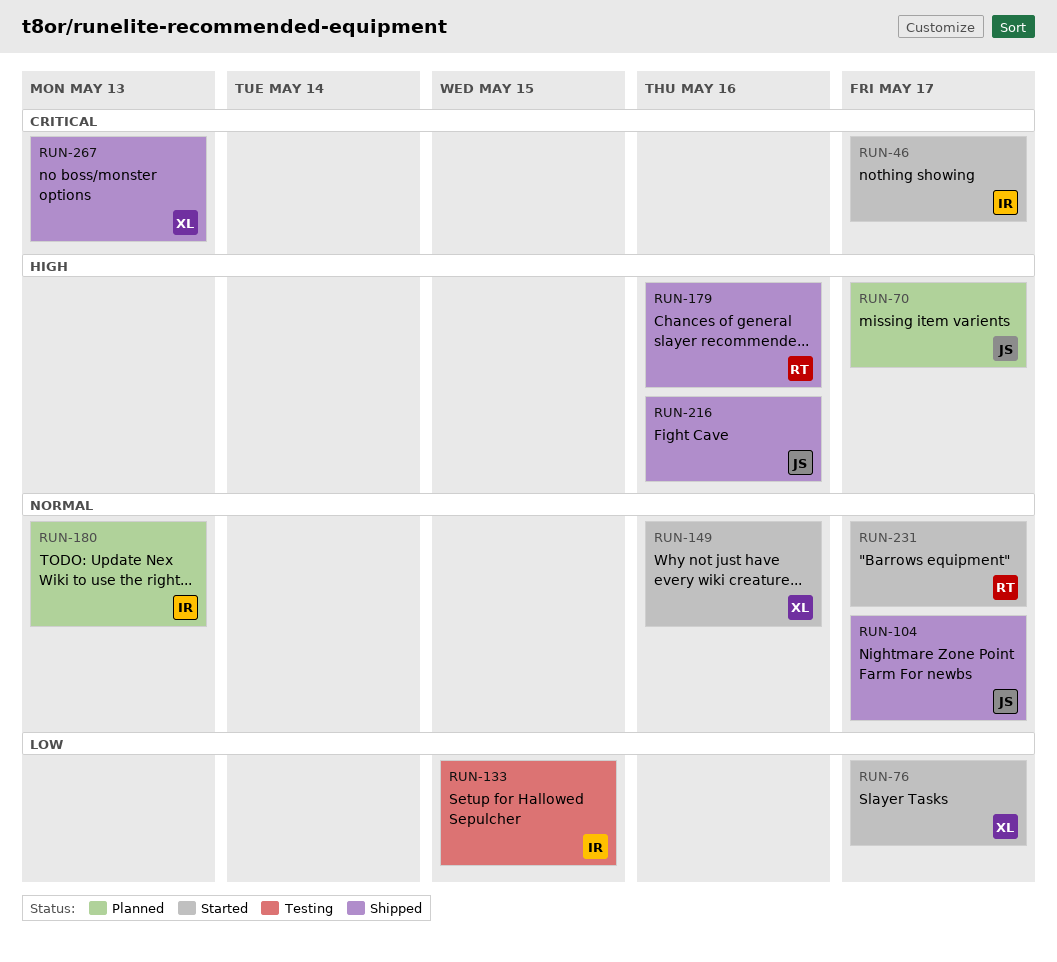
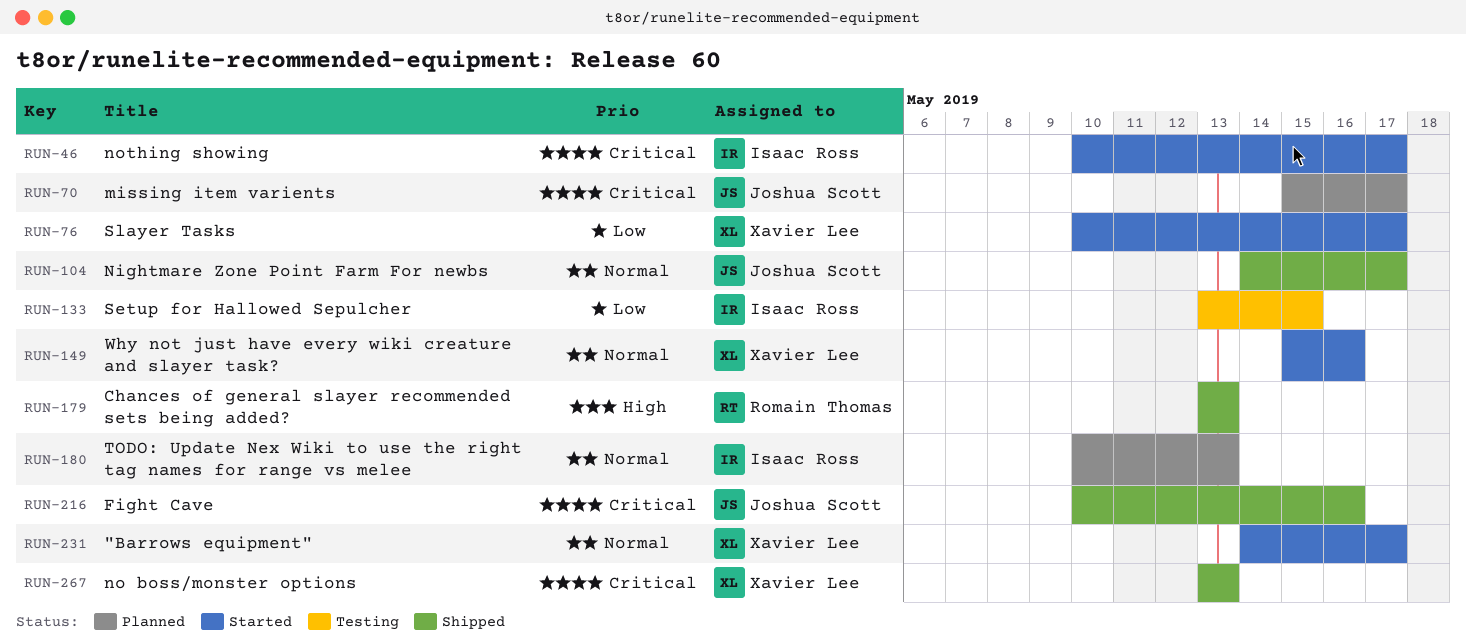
RUN-70, priority: High -> Critical
RUN-179, due: May 16 -> May 13
RUN-216, priority: High -> Critical
RUN-231, owner: Romain Thomas -> Xavier Lee

